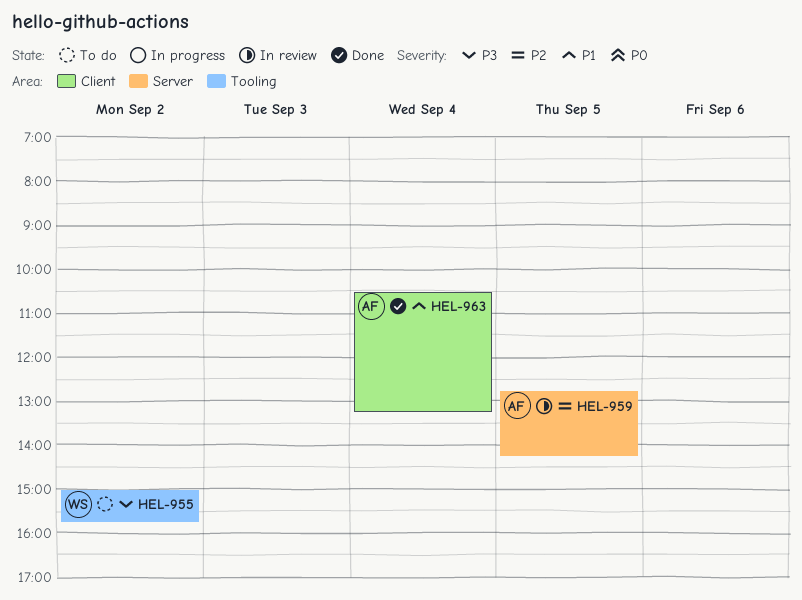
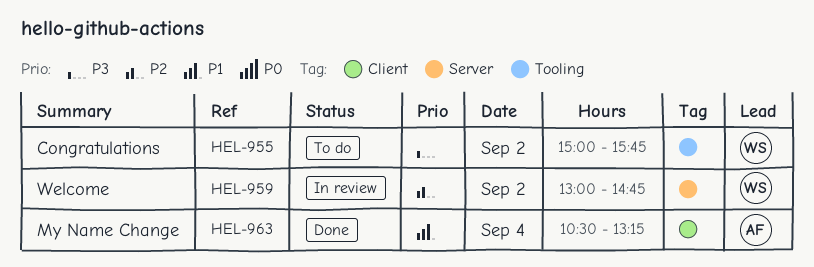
HEL-959, owner: AF -> WS
HEL-959, day: Sep 5 -> Sep 2
HEL-959, begins: 12:45 -> 13:00
HEL-959, ends: 14:15 -> 14:45

